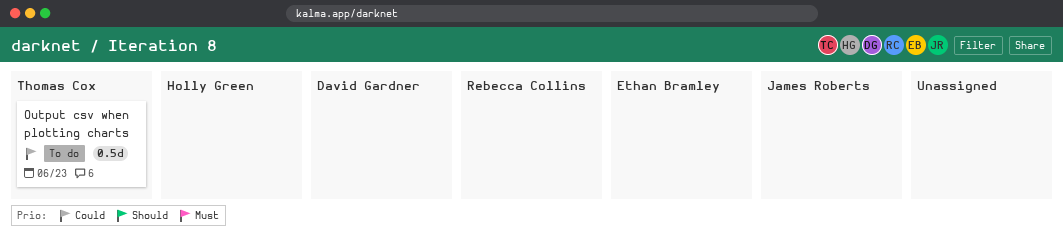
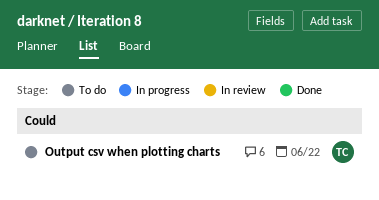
Output csv when plotting charts, due: Jun 23 -> Jun 22

